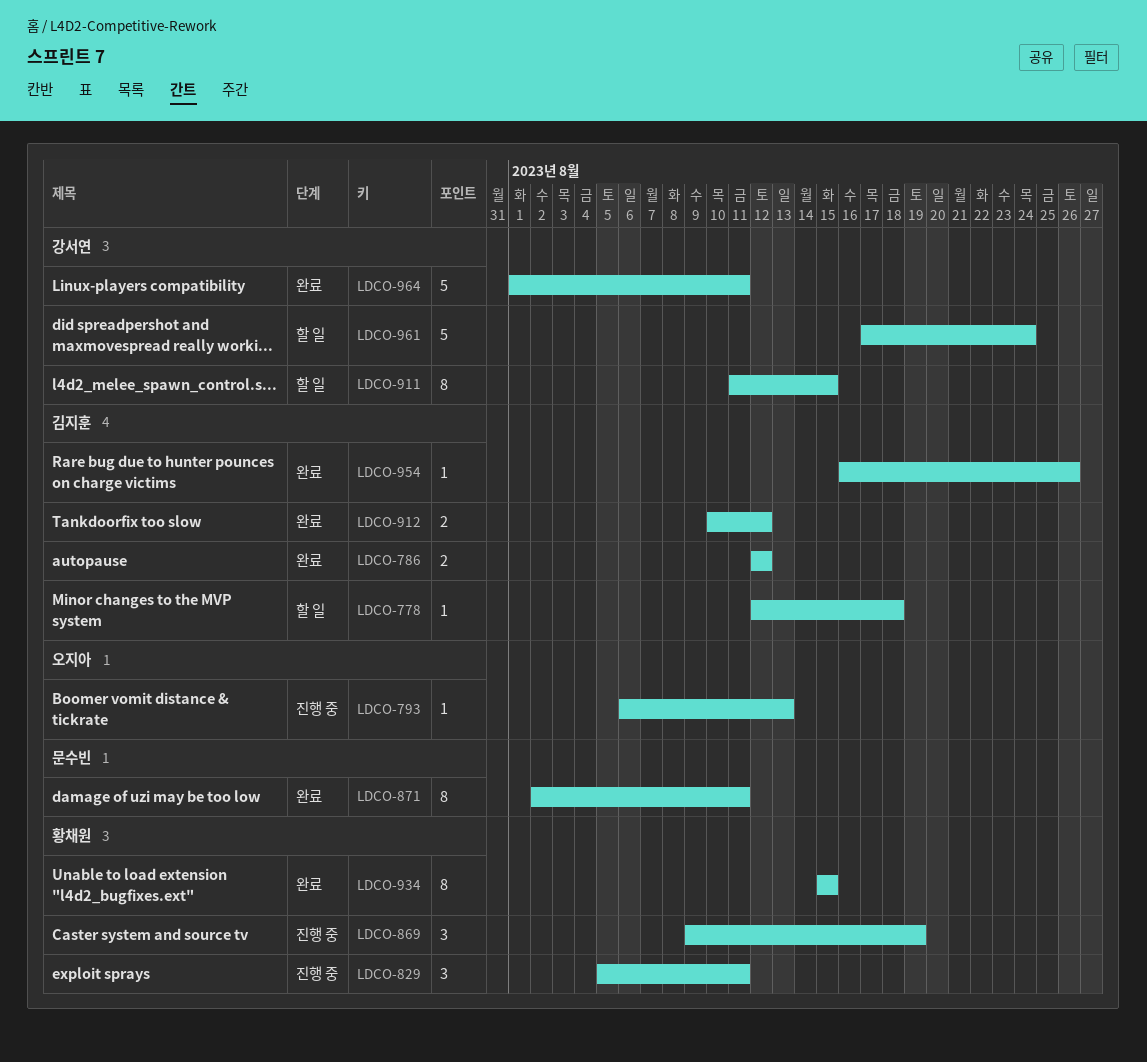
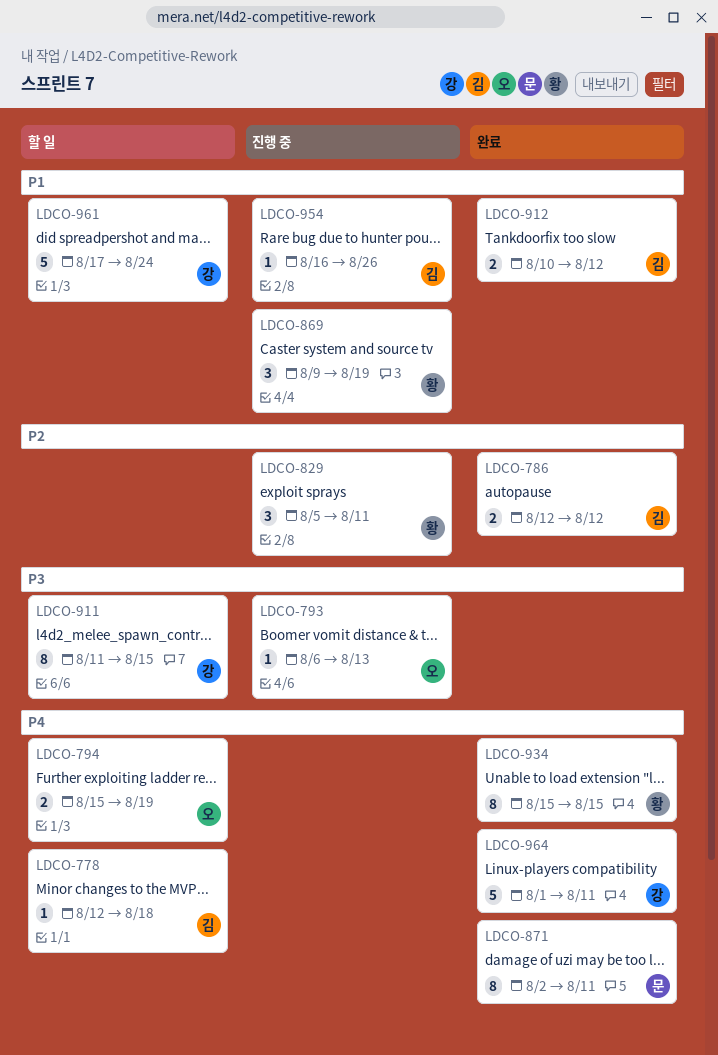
LDCO-794: none -> present
LDCO-954, status: 완료 -> 진행 중

